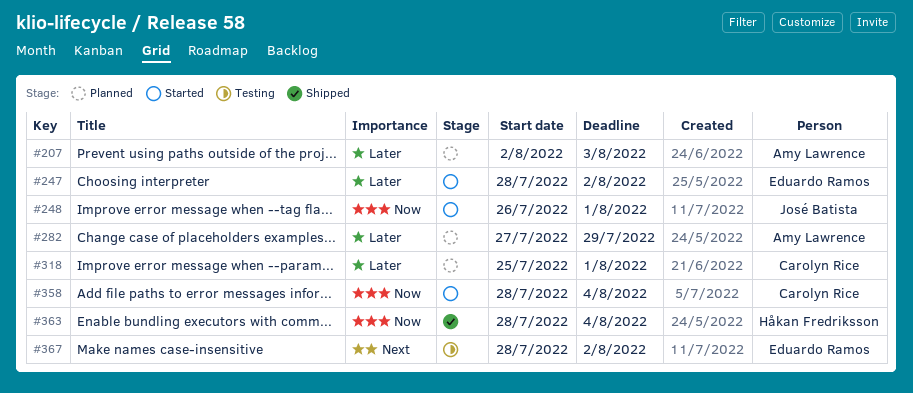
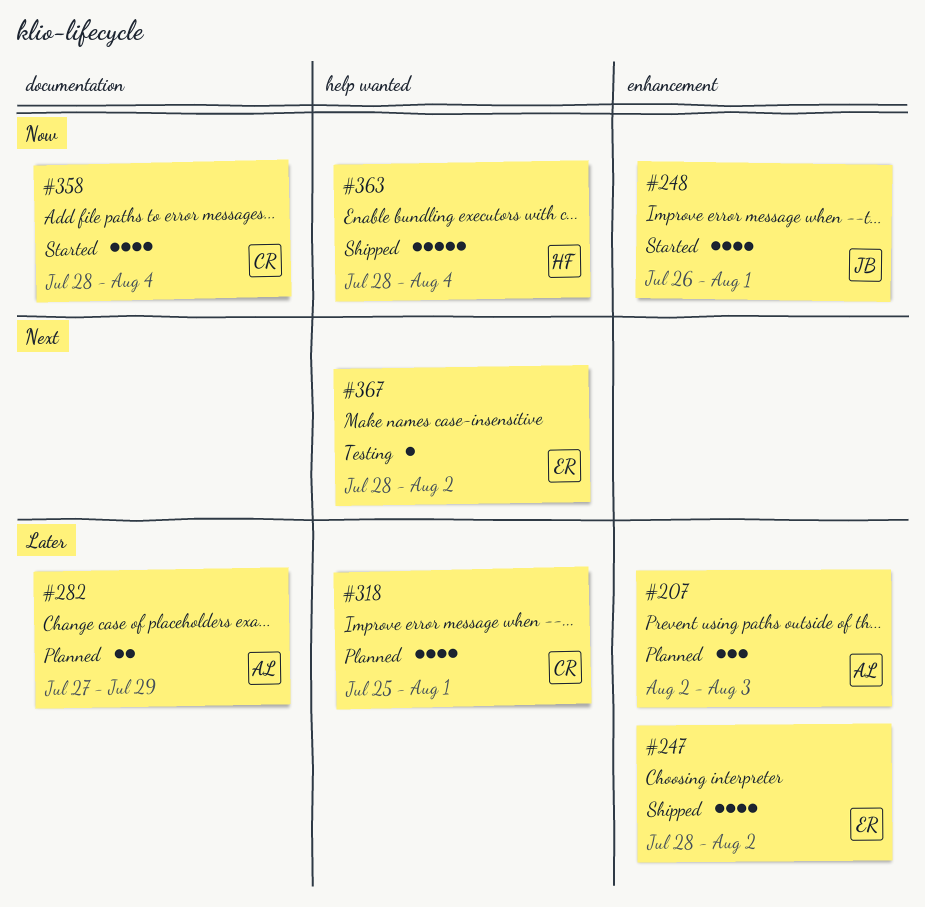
#247, status: Started -> Shipped

